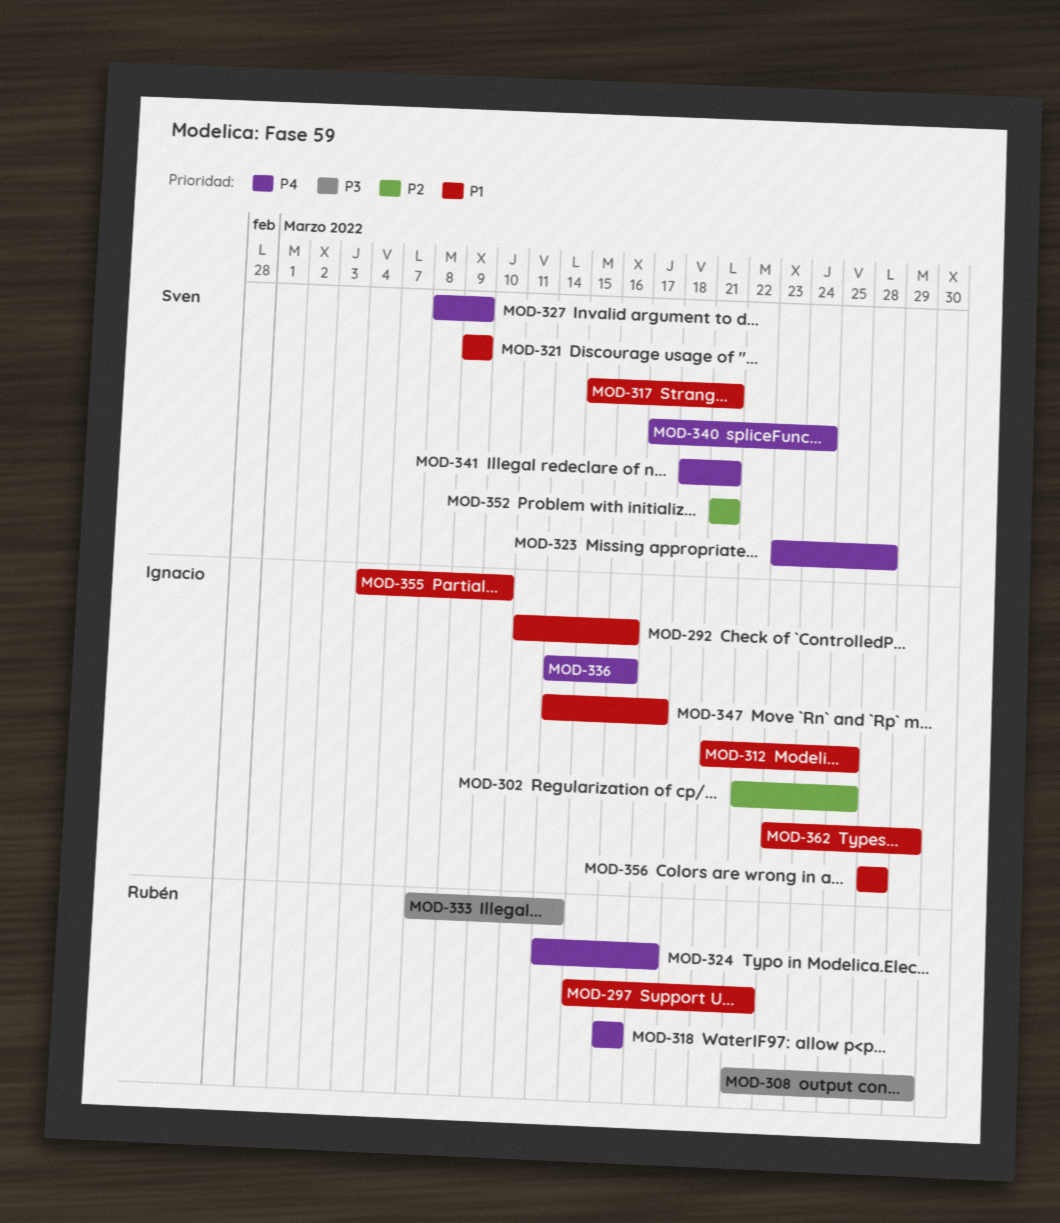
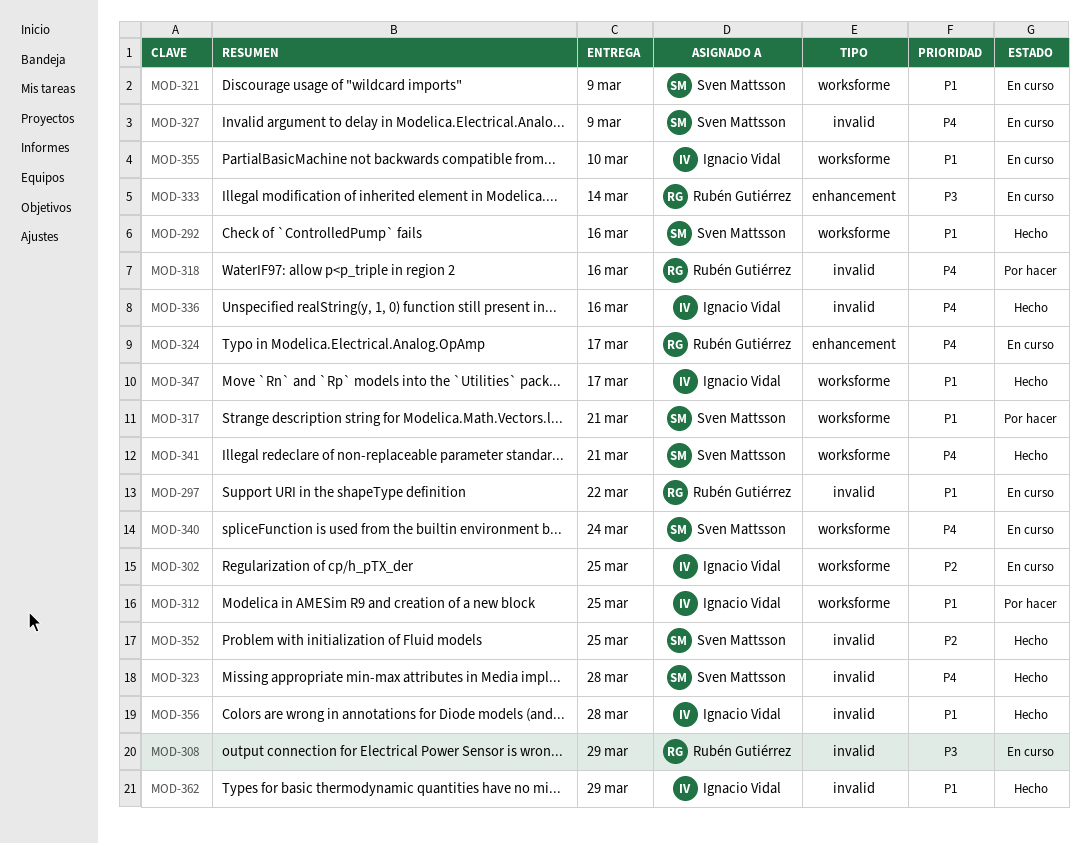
MOD-292, owner: Ignacio Vidal -> Sven Mattsson
MOD-352, due: Mar 21 -> Mar 25

